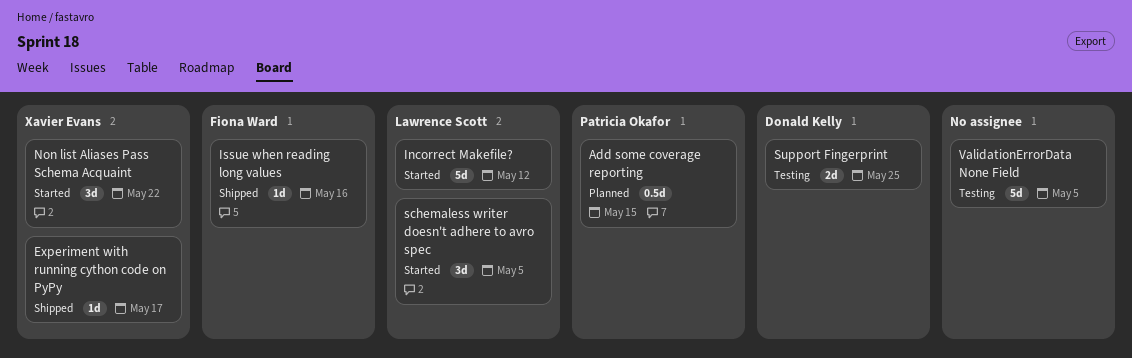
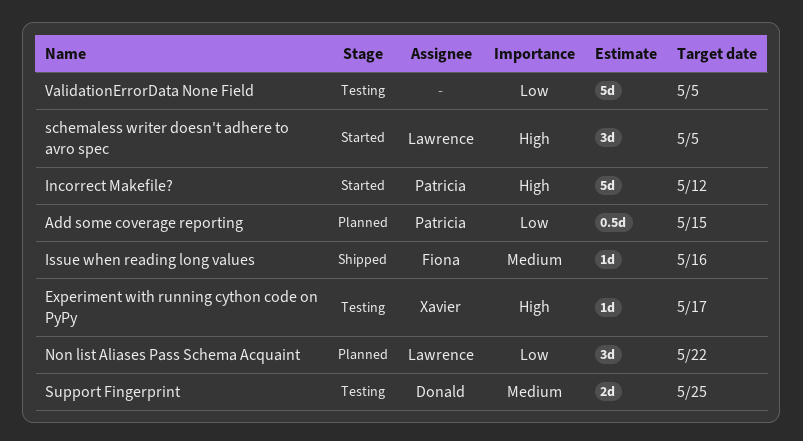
Experiment with running cython code on PyPy, status: Shipped -> Testing
Incorrect Makefile?, owner: Lawrence Scott -> Patricia Okafor
Non list Aliases Pass Schema Acquaint, status: Started -> Planned
Non list Aliases Pass Schema Acquaint, owner: Xavier Evans -> Lawrence Scott

